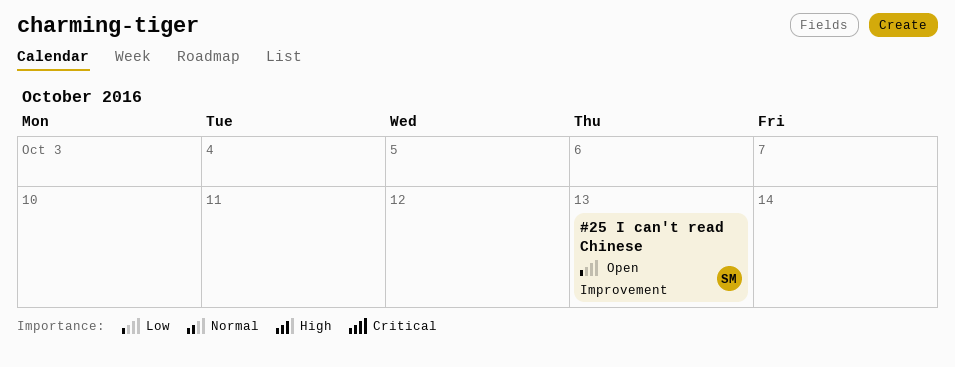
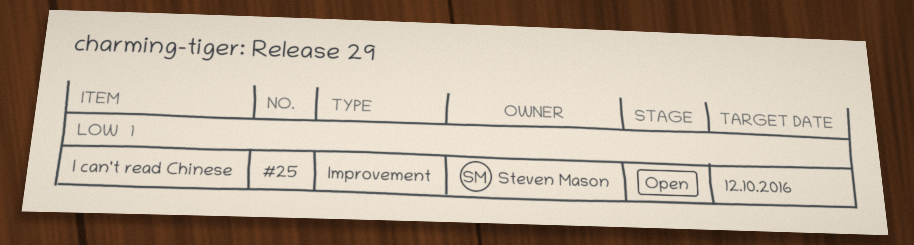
#25, due: Oct 13 -> Oct 12

